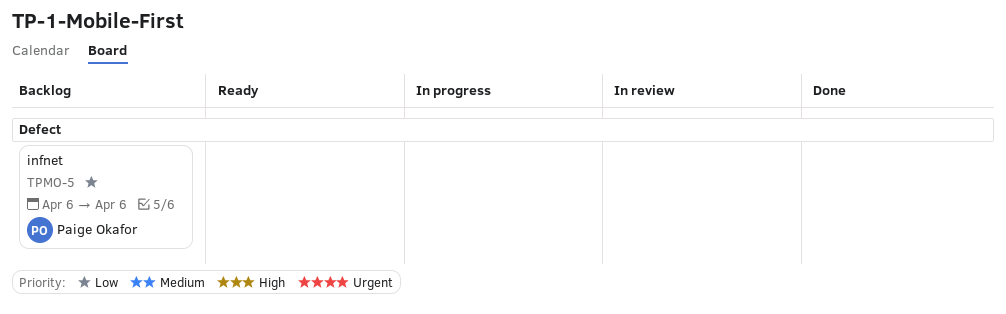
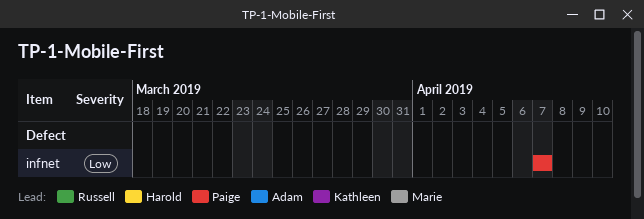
infnet, start: Apr 6 -> Apr 7
infnet, due: Apr 6 -> Apr 7

